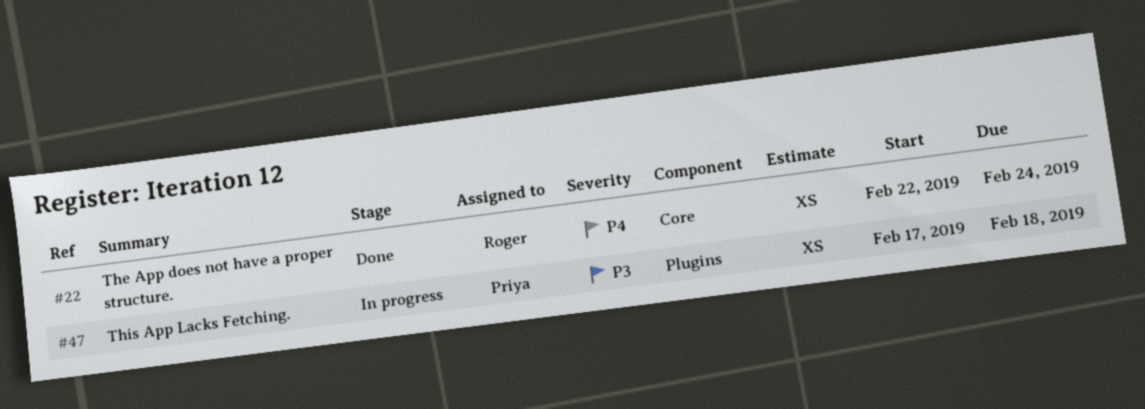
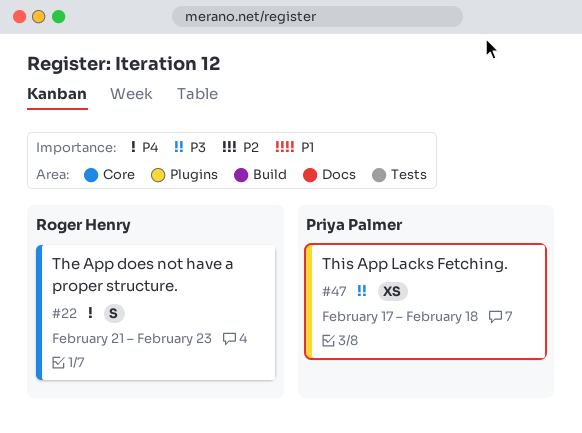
#22, estimate: XS -> S
#22, start: Feb 22 -> Feb 21
#22, due: Feb 24 -> Feb 23

